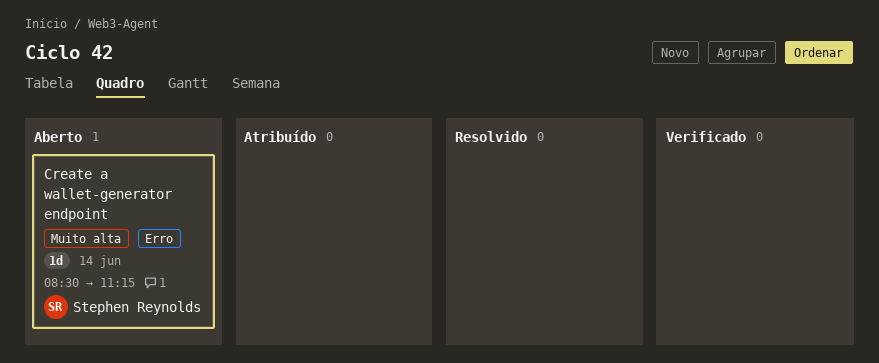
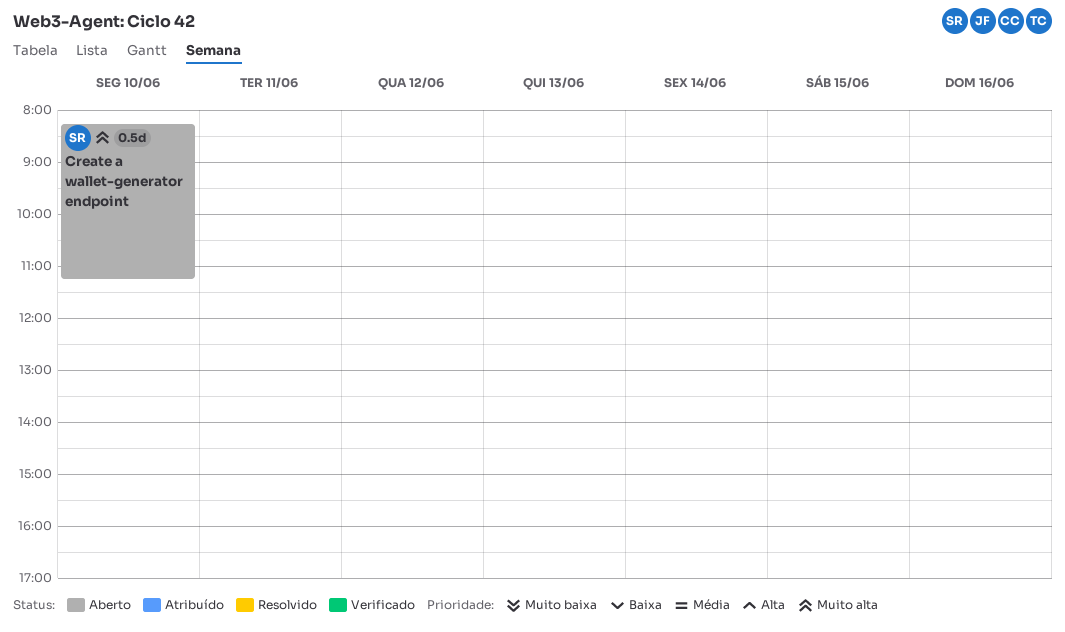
Create a wallet-generator endpoint, estimate: 1d -> 0.5d
Create a wallet-generator endpoint, day: Jun 14 -> Jun 10
Create a wallet-generator endpoint, begins: 08:30 -> 08:15

